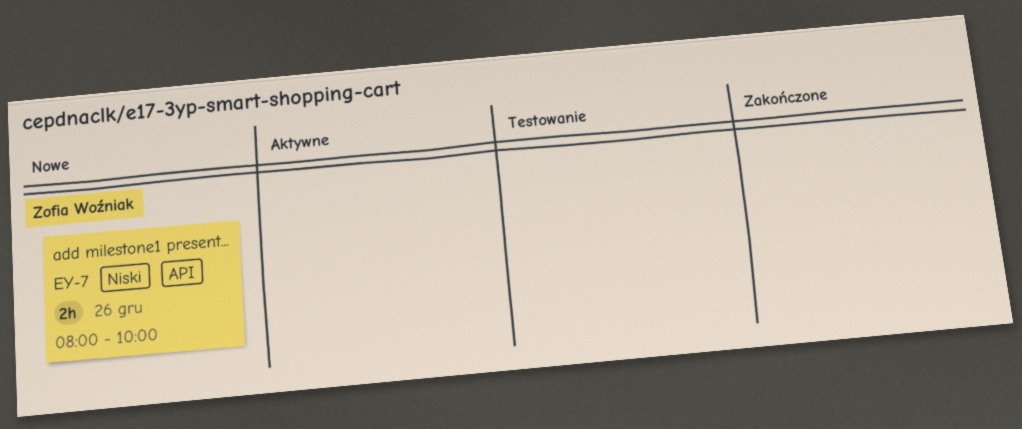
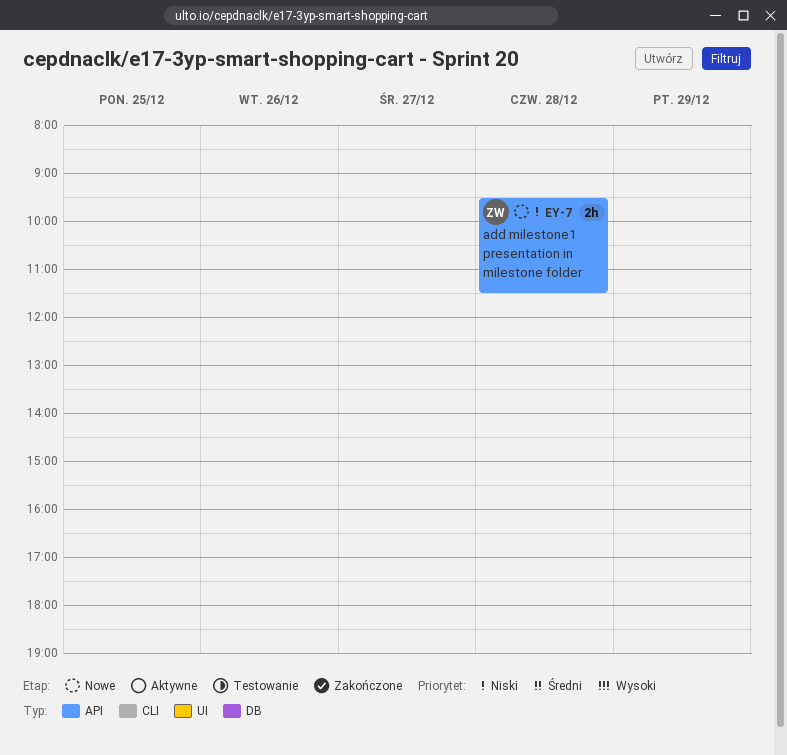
EY-7, day: Dec 26 -> Dec 28
EY-7, begins: 08:00 -> 09:30
EY-7, ends: 10:00 -> 11:30

